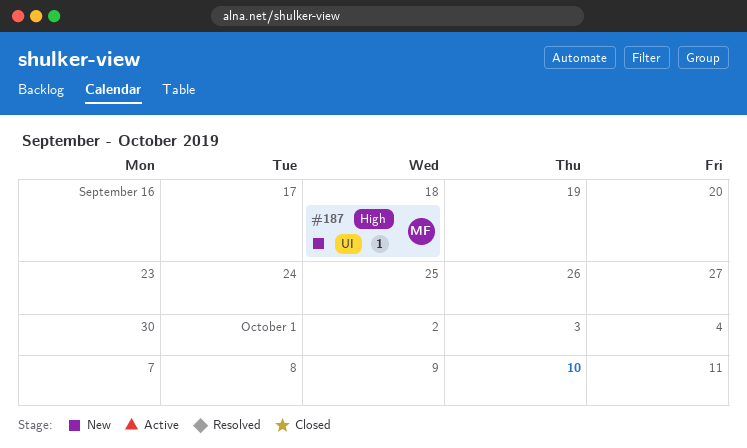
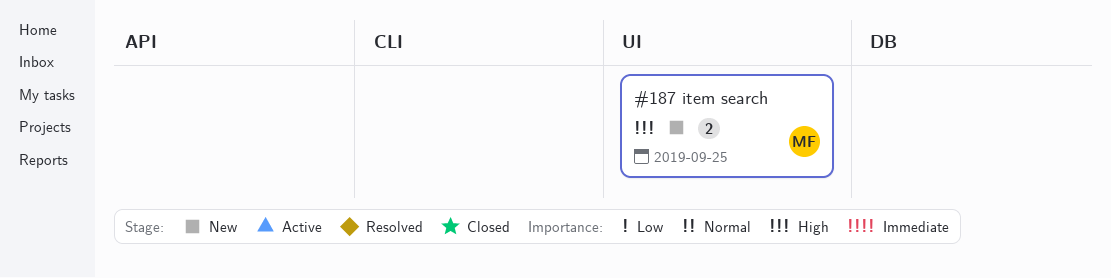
#187, estimate: 1 -> 2
#187, due: Sep 18 -> Sep 25

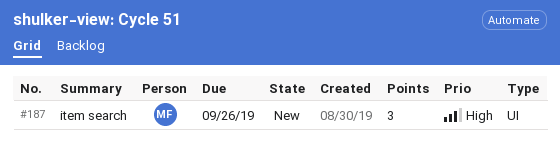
#187, estimate: 2 -> 3
#187, due: Sep 25 -> Sep 26

